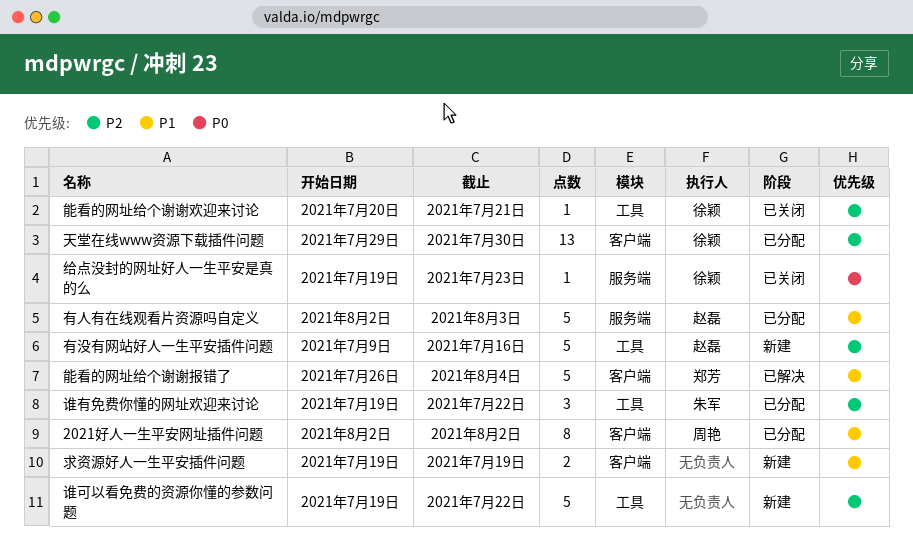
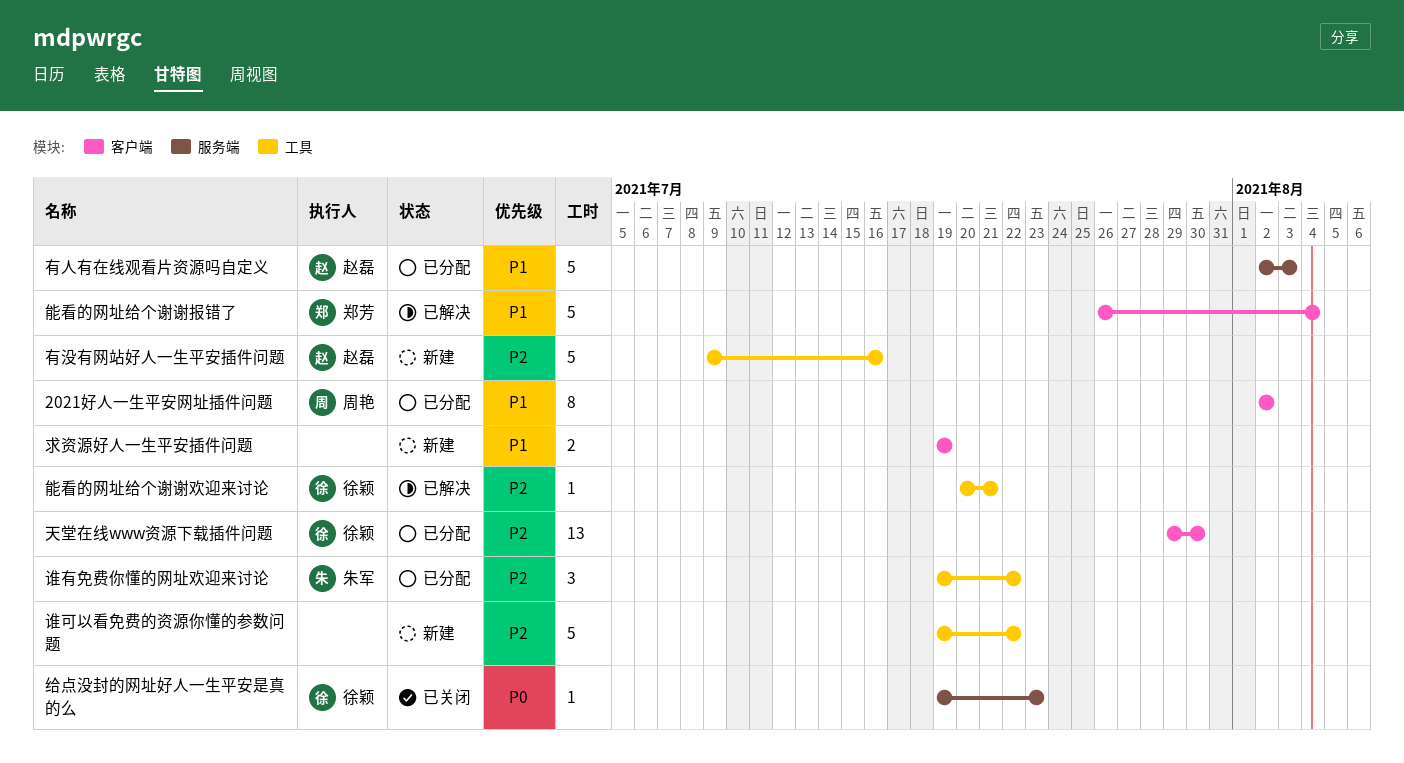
能看的网址给个谢谢欢迎来讨论, status: 已关闭 -> 已解决

